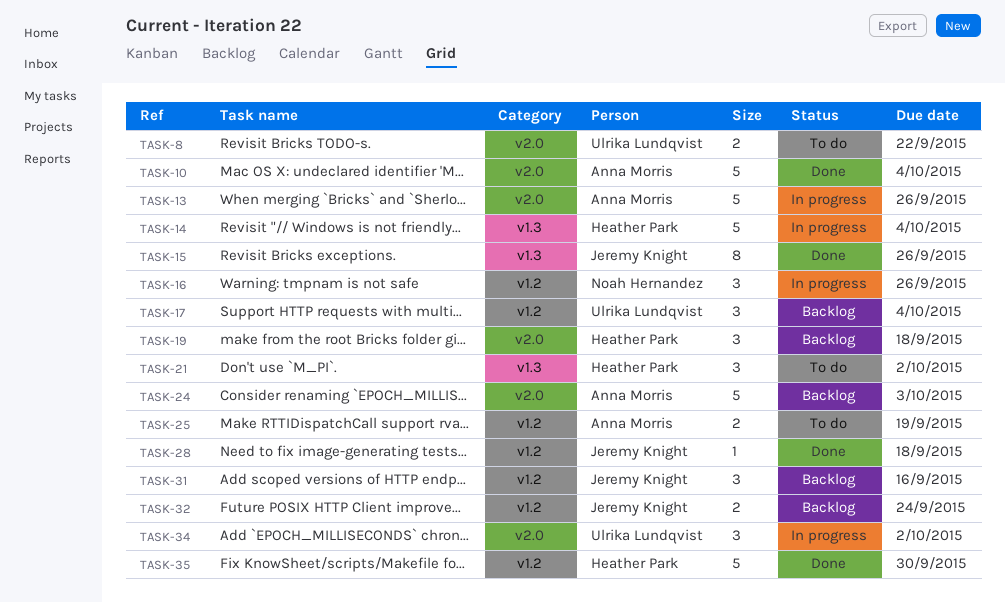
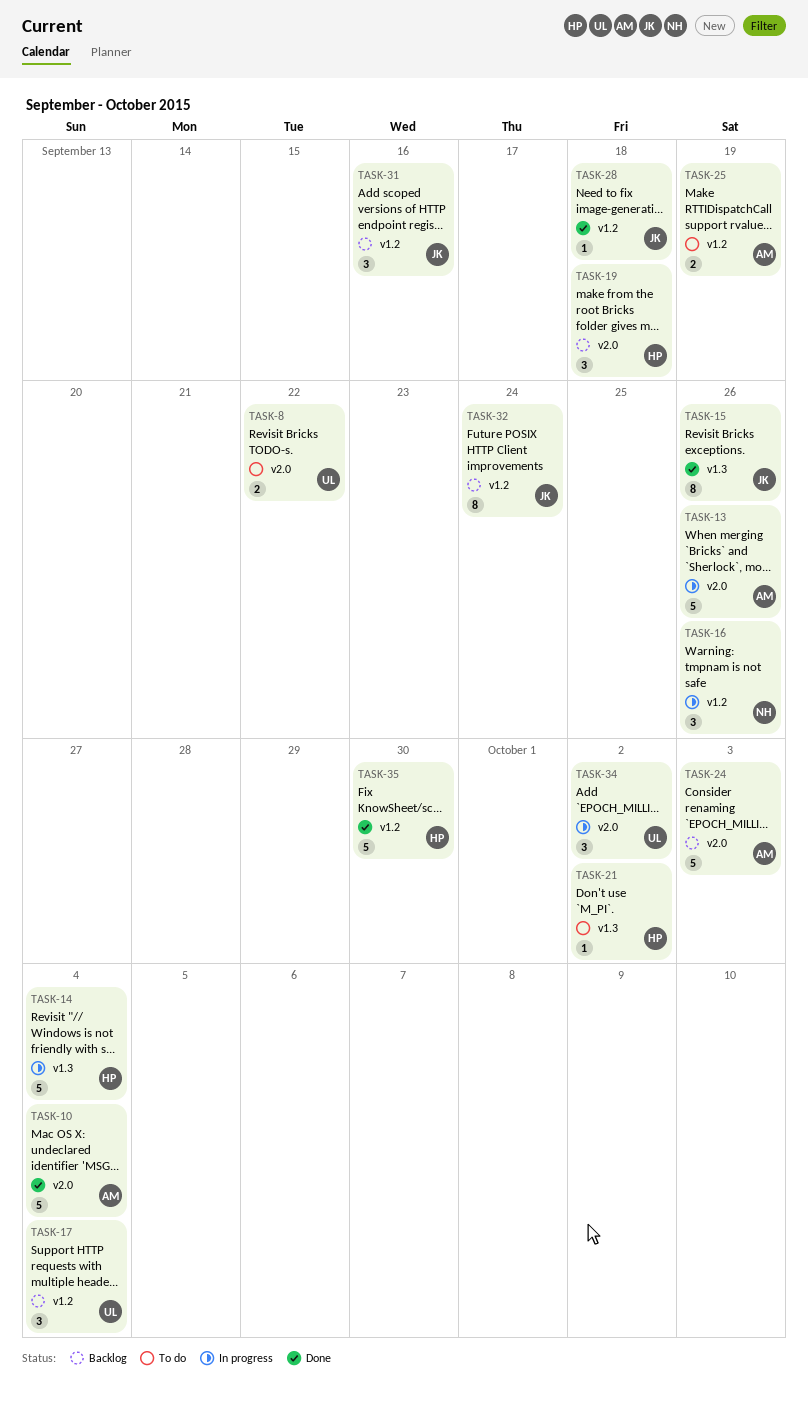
TASK-21, estimate: 3 -> 1
TASK-32, estimate: 2 -> 8

